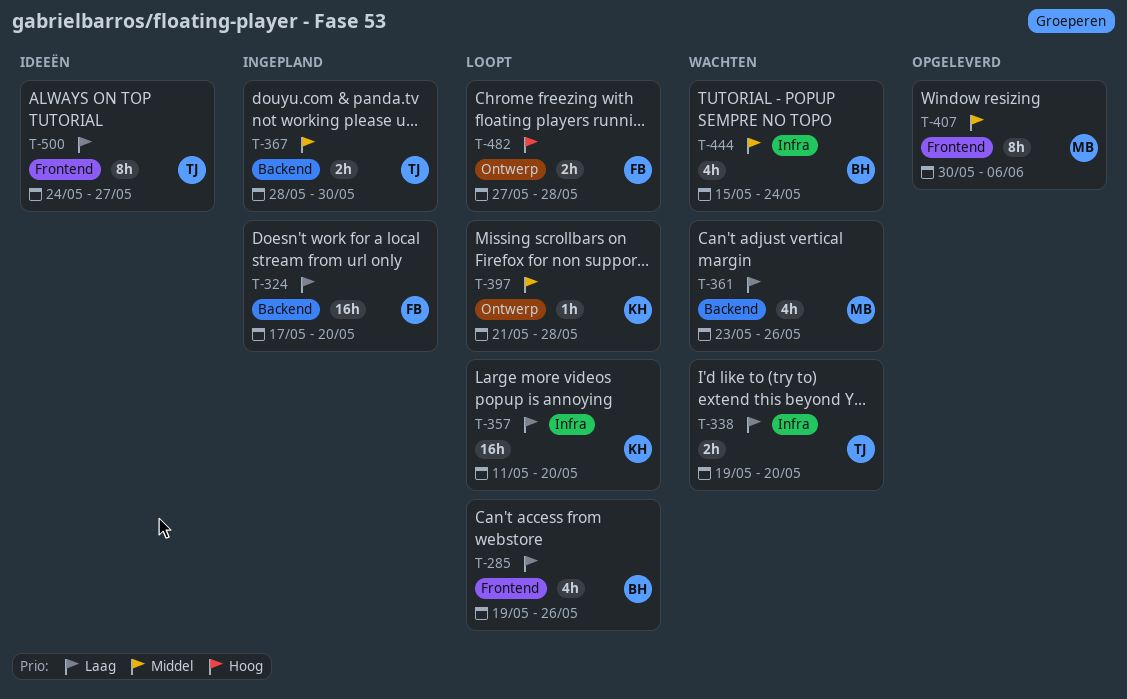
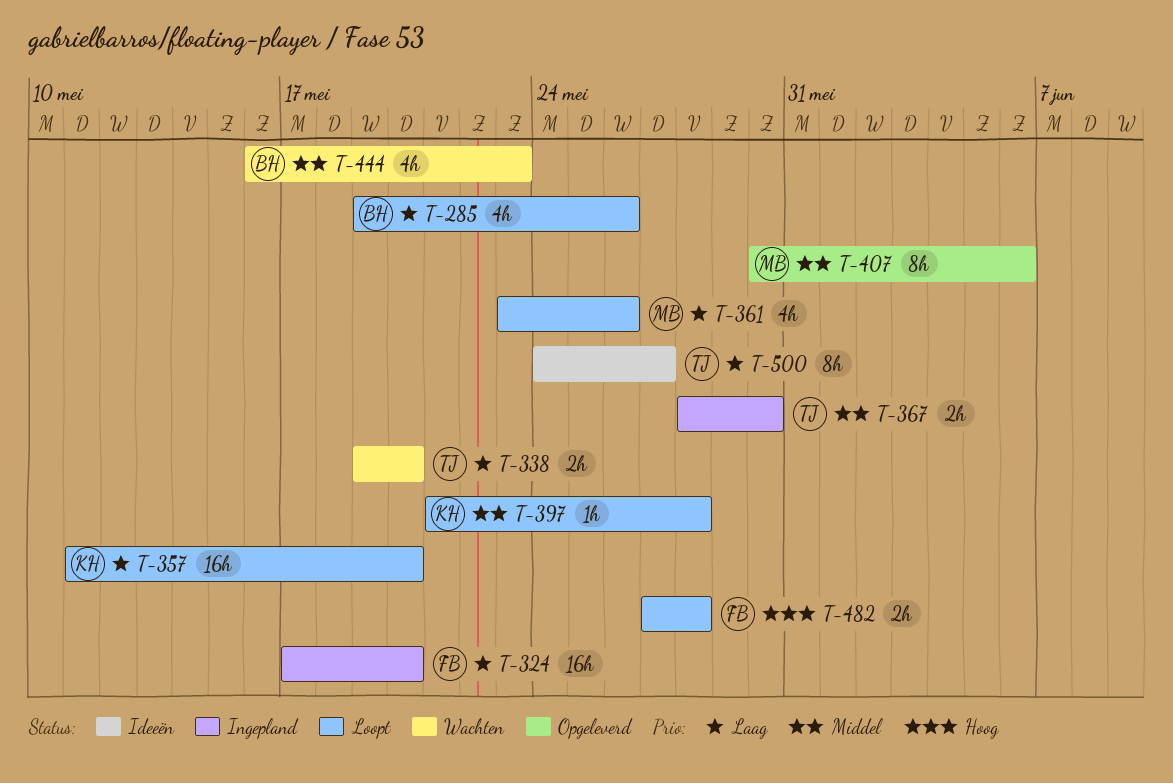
T-361, status: Wachten -> Loopt
T-444, start: May 15 -> May 16
T-444, due: May 24 -> May 23

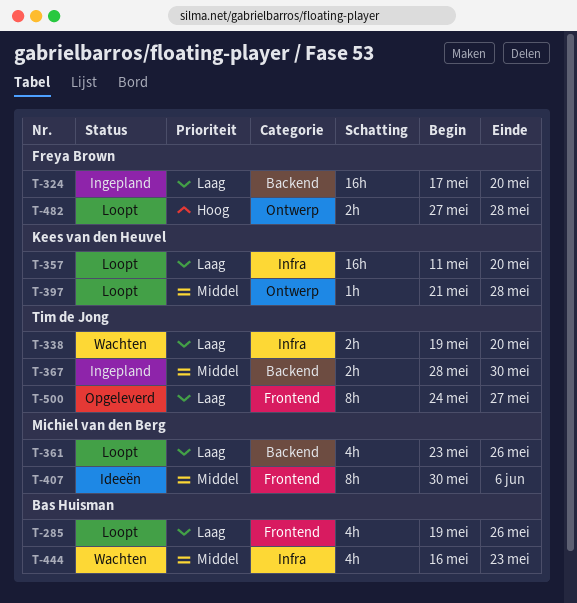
T-407, status: Opgeleverd -> Ideeën
T-500, status: Ideeën -> Opgeleverd

